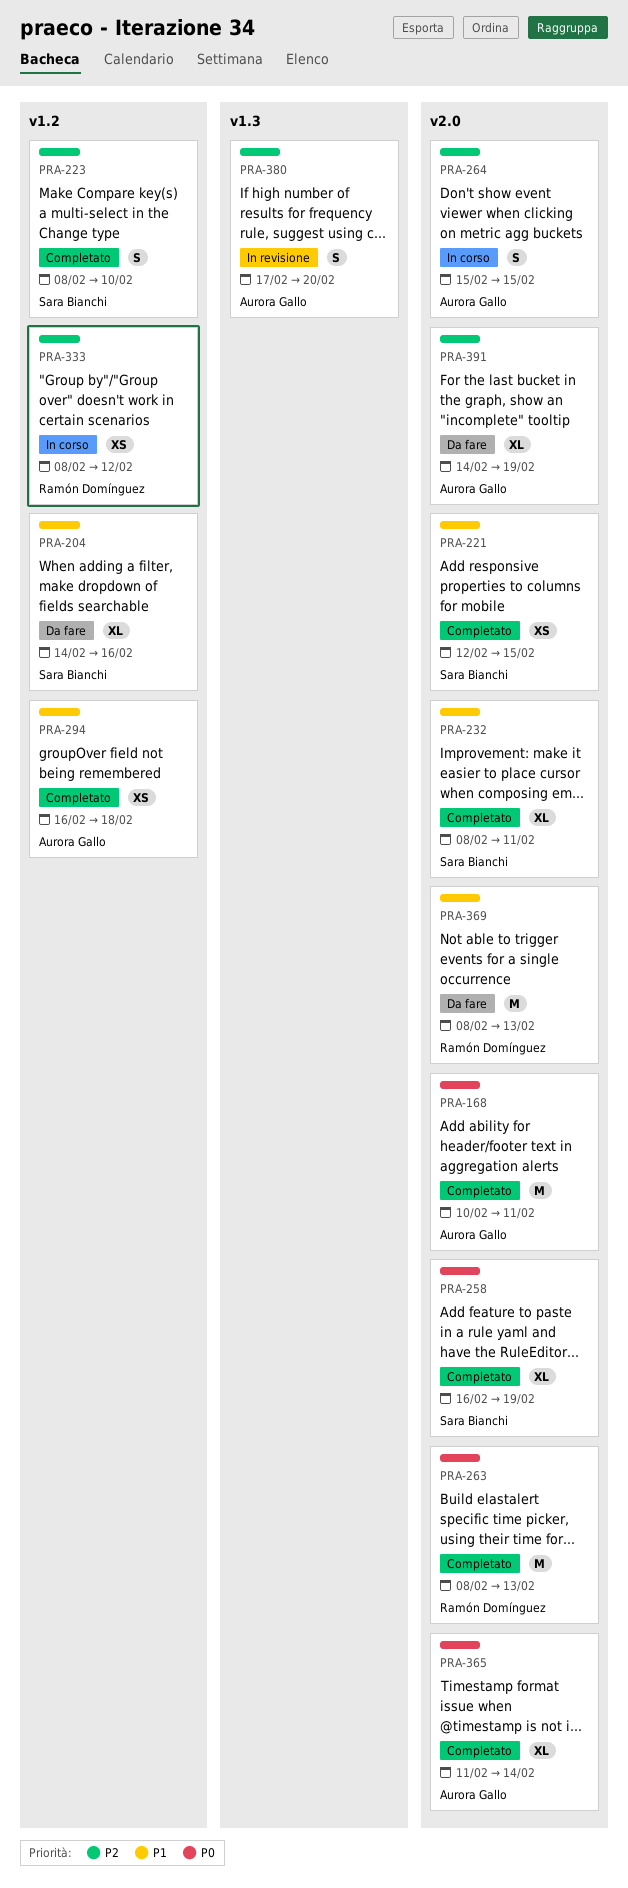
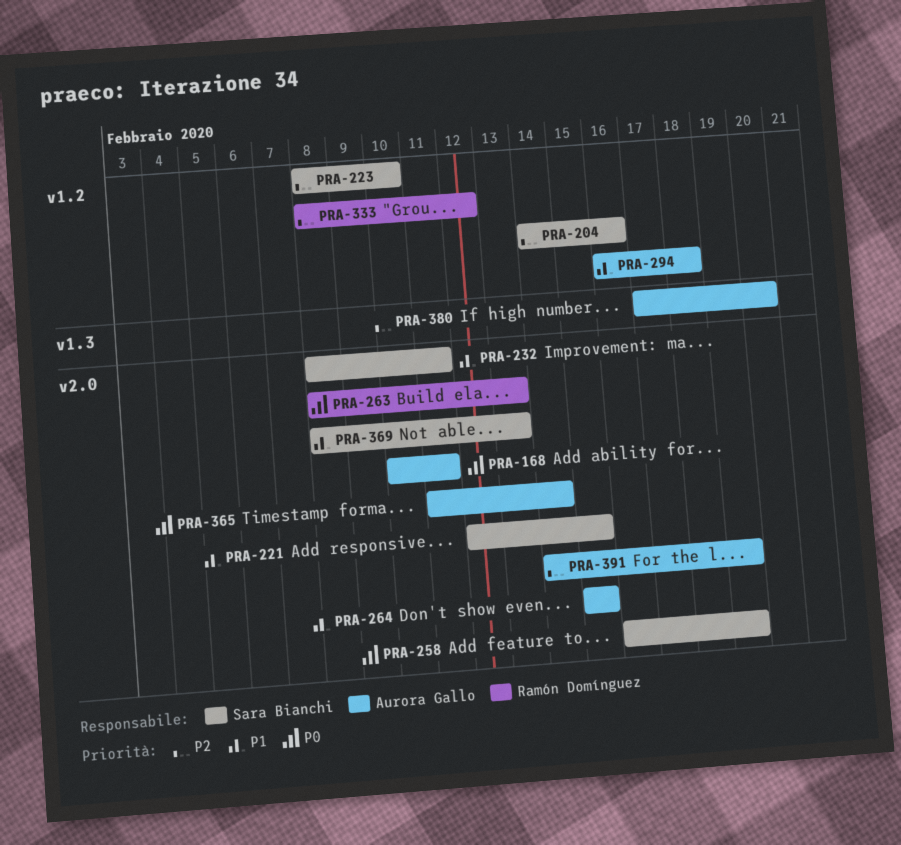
PRA-204, priority: P1 -> P2
PRA-264, priority: P2 -> P1
PRA-369, owner: Ramón Domínguez -> Sara Bianchi

